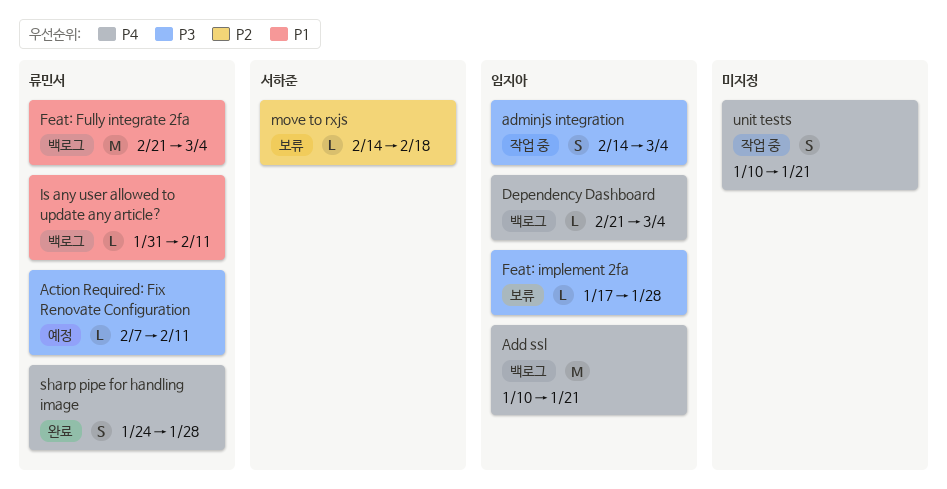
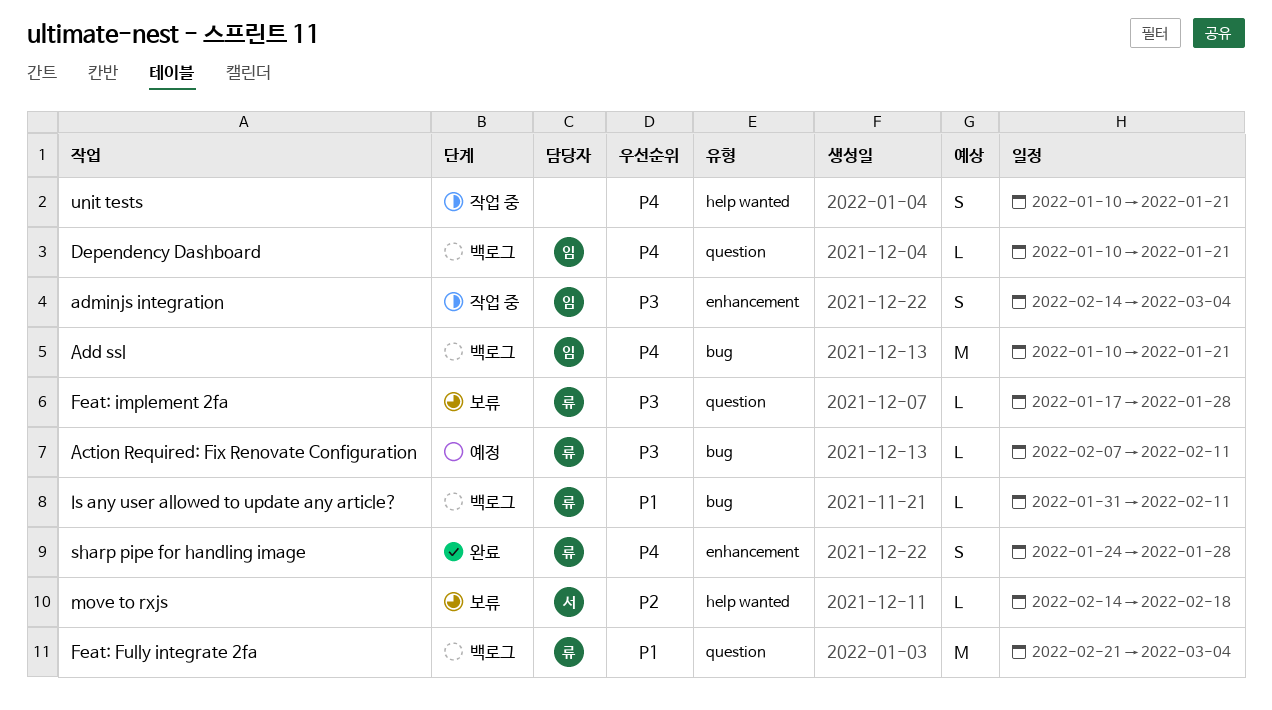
Dependency Dashboard, start: Feb 21 -> Jan 10
Dependency Dashboard, due: Mar 4 -> Jan 21
Feat: implement 2fa, owner: 임지아 -> 류민서

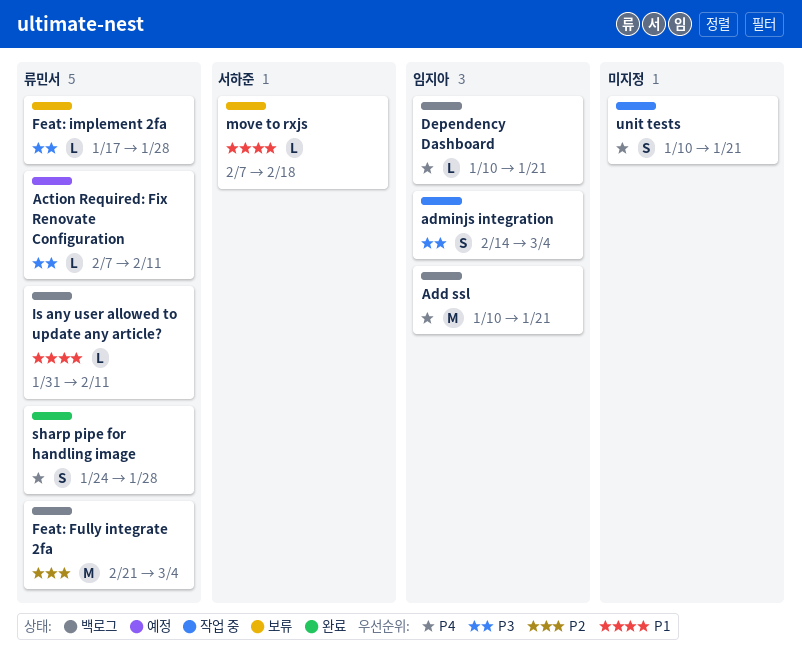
Feat: Fully integrate 2fa, priority: P1 -> P2
move to rxjs, priority: P2 -> P1
move to rxjs, start: Feb 14 -> Feb 7

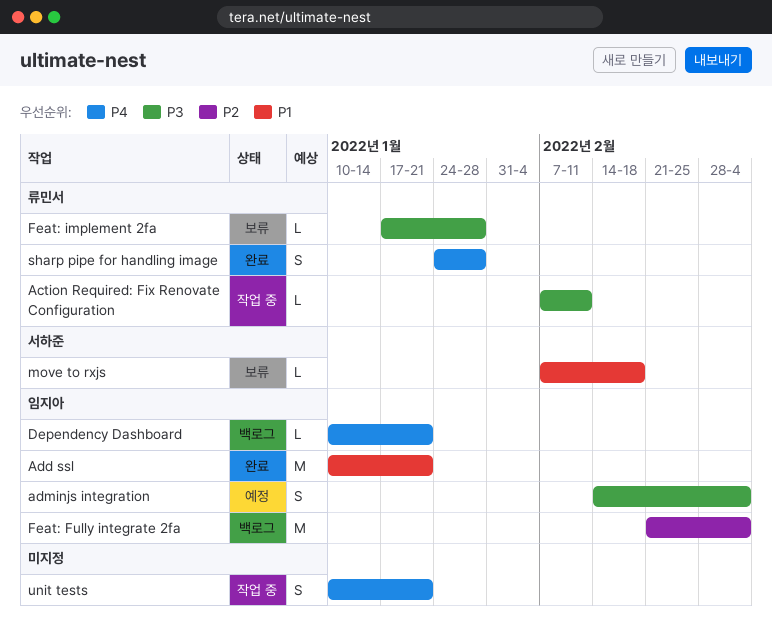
Action Required: Fix Renovate Configuration, status: 예정 -> 작업 중
Add ssl, status: 백로그 -> 완료
Add ssl, priority: P4 -> P1
adminjs integration, status: 작업 중 -> 예정
Feat: Fully integrate 2fa, owner: 류민서 -> 임지아
Is any user allowed to update any article?: present -> none

